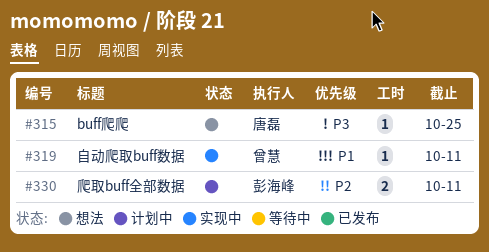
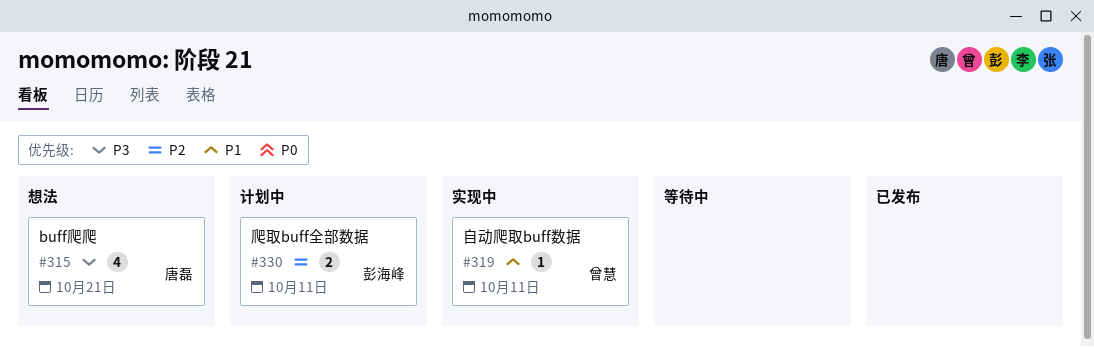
#315, estimate: 1 -> 4
#315, due: Oct 25 -> Oct 21

